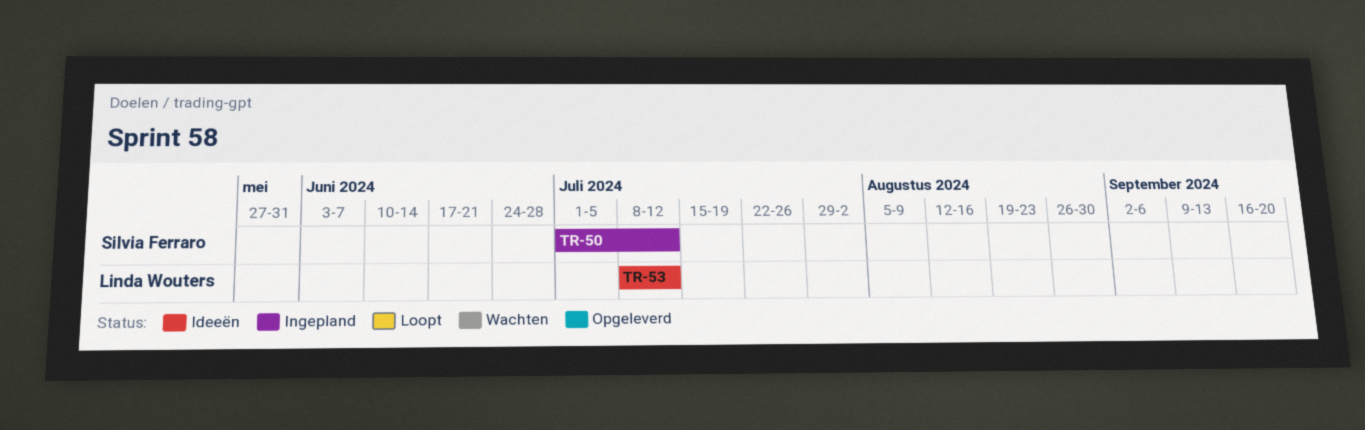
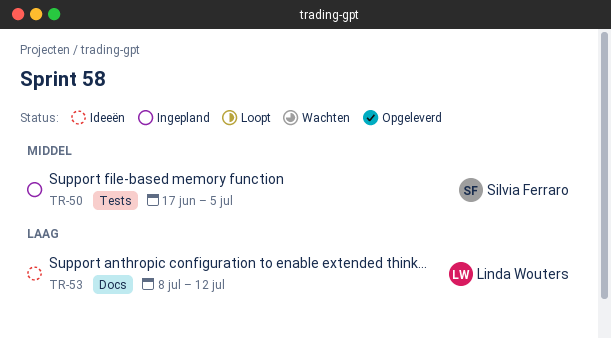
TR-50, start: Jul 1 -> Jun 17
TR-50, due: Jul 12 -> Jul 5

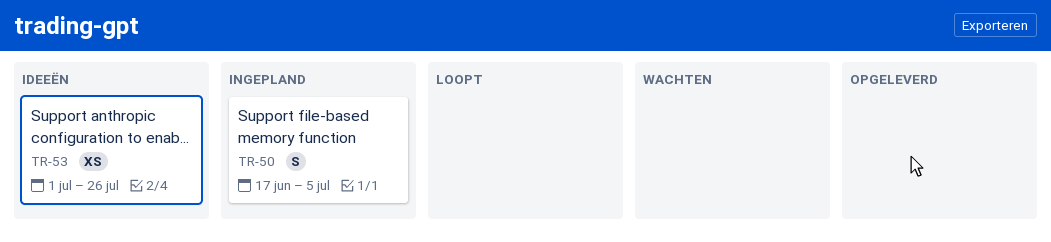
TR-53, start: Jul 8 -> Jul 1
TR-53, due: Jul 12 -> Jul 26

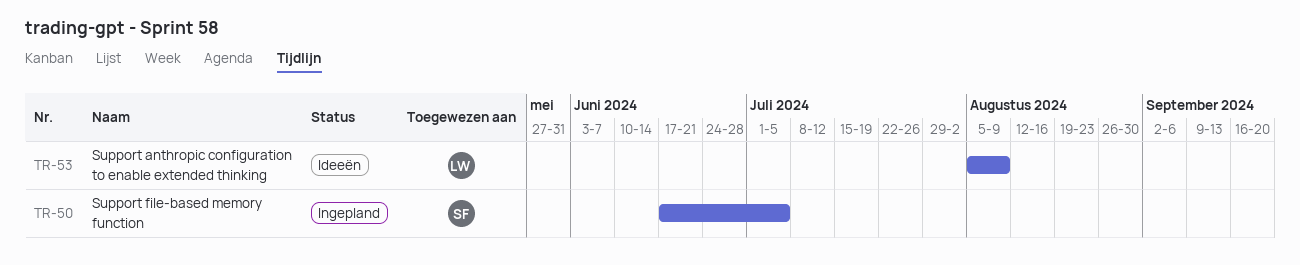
TR-53, start: Jul 1 -> Aug 5
TR-53, due: Jul 26 -> Aug 9

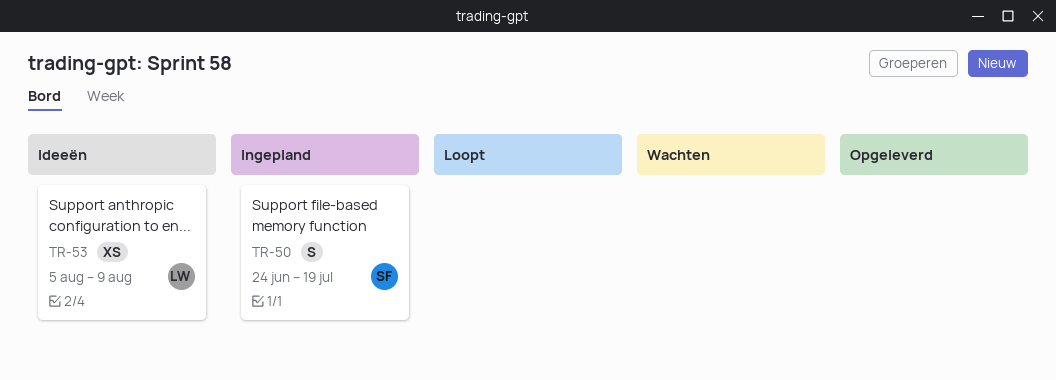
TR-50, start: Jun 17 -> Jun 24
TR-50, due: Jul 5 -> Jul 19

